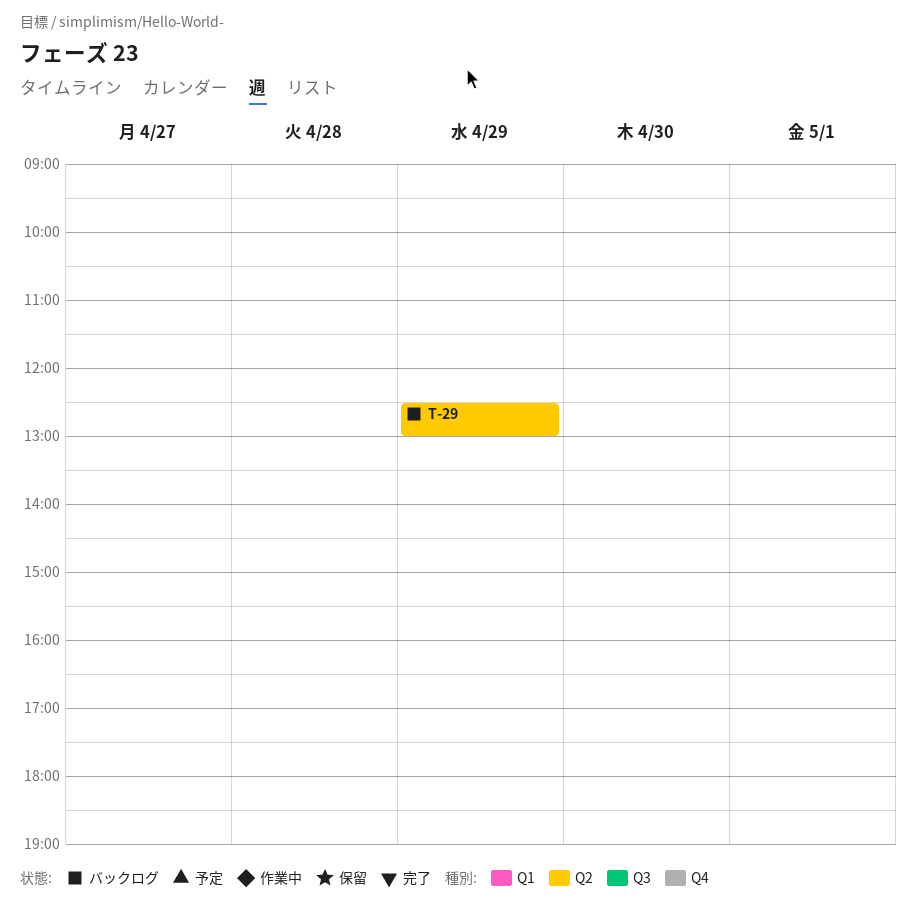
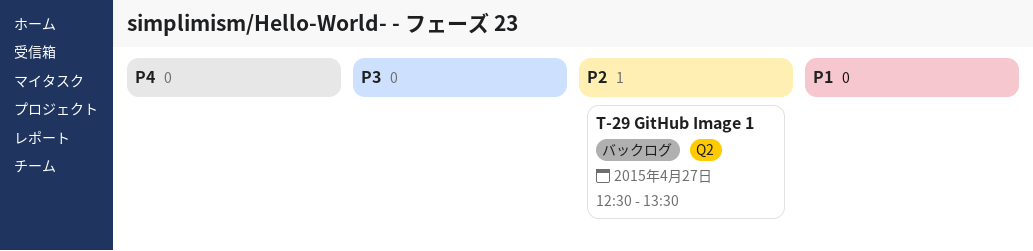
T-29, day: Apr 29 -> Apr 27
T-29, ends: 13:00 -> 13:30

